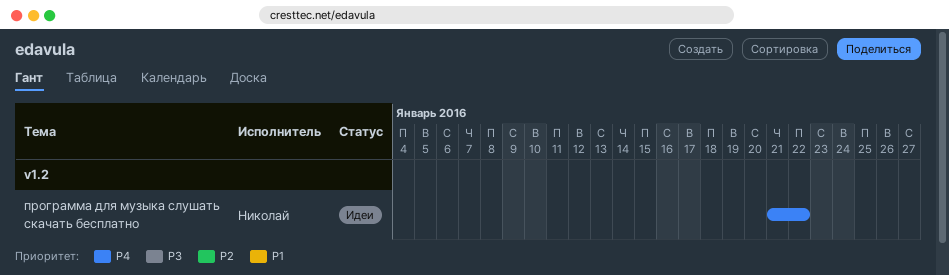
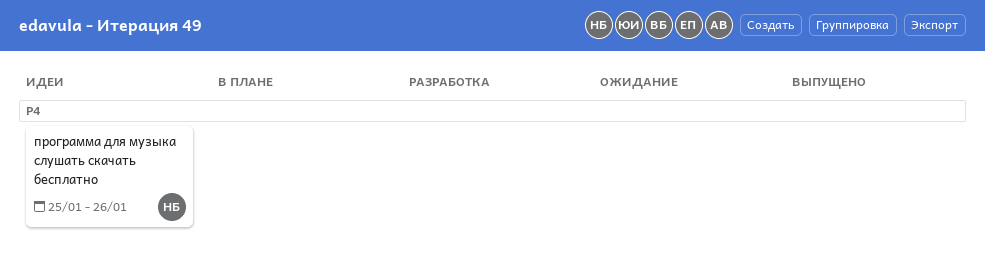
программа для музыка слушать скачать бесплатно, start: Jan 21 -> Jan 25
программа для музыка слушать скачать бесплатно, due: Jan 22 -> Jan 26

